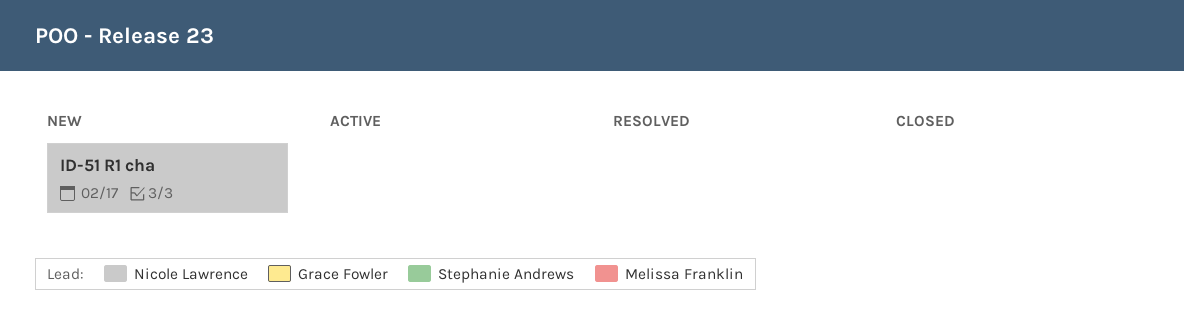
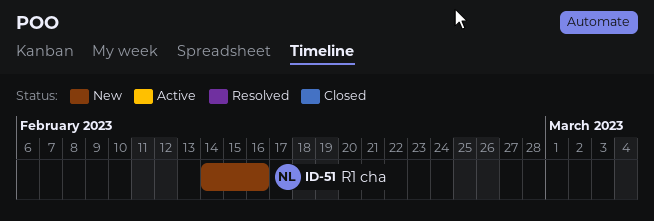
ID-51, due: Feb 17 -> Feb 16

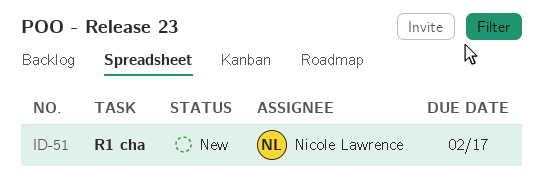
ID-51, due: Feb 16 -> Feb 17

